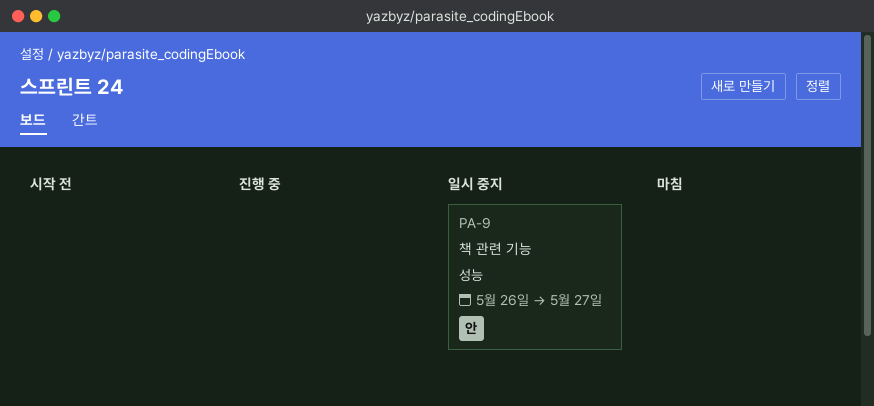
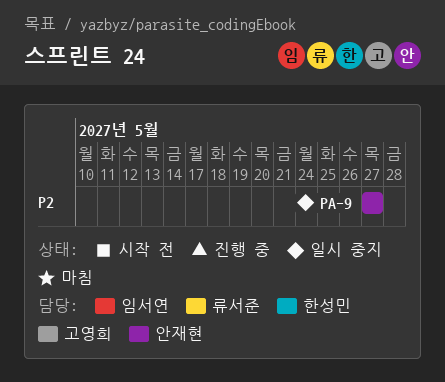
PA-9, start: May 26 -> May 27

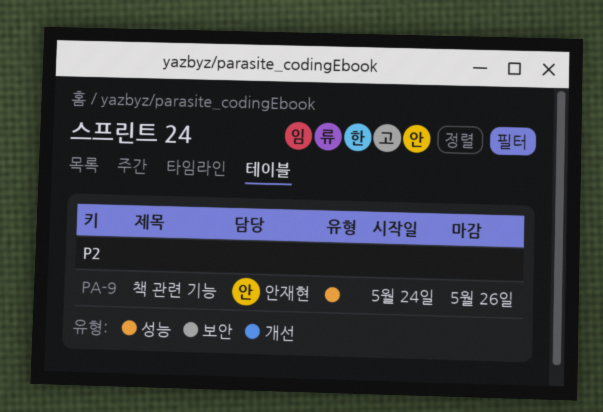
PA-9, start: May 27 -> May 24
PA-9, due: May 27 -> May 26

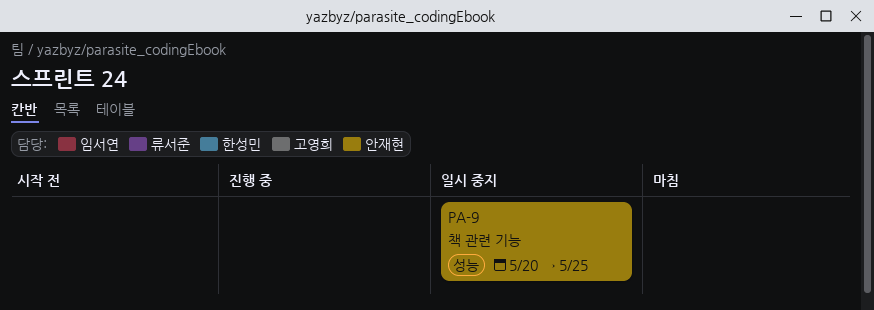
PA-9, start: May 24 -> May 20
PA-9, due: May 26 -> May 25

